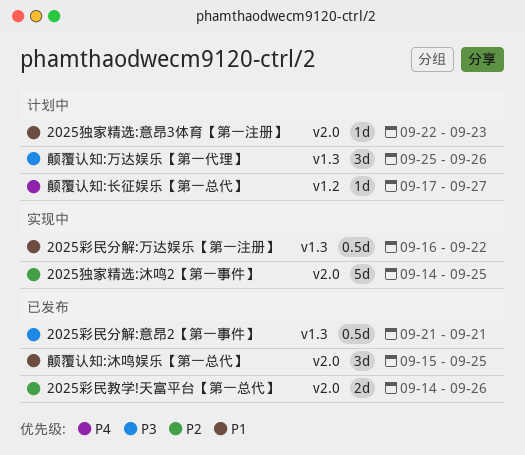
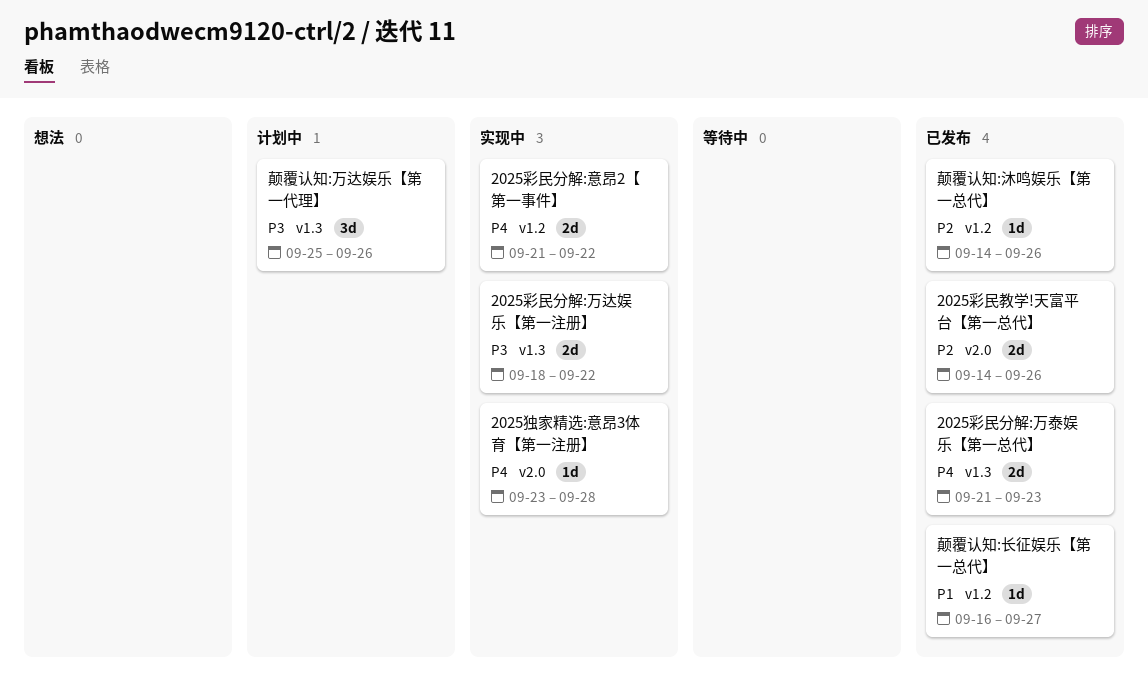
2025彩民分解:万泰娱乐【第一总代】: none -> present
2025彩民分解:万达娱乐【第一注册】, priority: P1 -> P3
2025彩民分解:万达娱乐【第一注册】, estimate: 0.5d -> 2d
2025彩民分解:万达娱乐【第一注册】, start: Sep 16 -> Sep 18
2025彩民分解:意昂2【第一事件】, status: 已发布 -> 实现中
2025彩民分解:意昂2【第一事件】, priority: P3 -> P4
2025彩民分解:意昂2【第一事件】, label: v1.3 -> v1.2
2025彩民分解:意昂2【第一事件】, estimate: 0.5d -> 2d
2025彩民分解:意昂2【第一事件】, due: Sep 21 -> Sep 22
2025独家精选:意昂3体育【第一注册】, status: 计划中 -> 实现中
2025独家精选:意昂3体育【第一注册】, priority: P1 -> P4
2025独家精选:意昂3体育【第一注册】, start: Sep 22 -> Sep 23
2025独家精选:意昂3体育【第一注册】, due: Sep 23 -> Sep 28
2025独家精选:沐鸣2【第一事件】: present -> none
颠覆认知:沐鸣娱乐【第一总代】, priority: P1 -> P2
颠覆认知:沐鸣娱乐【第一总代】, label: v2.0 -> v1.2
颠覆认知:沐鸣娱乐【第一总代】, estimate: 3d -> 1d
颠覆认知:沐鸣娱乐【第一总代】, start: Sep 15 -> Sep 14
颠覆认知:沐鸣娱乐【第一总代】, due: Sep 25 -> Sep 26
颠覆认知:长征娱乐【第一总代】, status: 计划中 -> 已发布
颠覆认知:长征娱乐【第一总代】, priority: P4 -> P1
颠覆认知:长征娱乐【第一总代】, start: Sep 17 -> Sep 16

